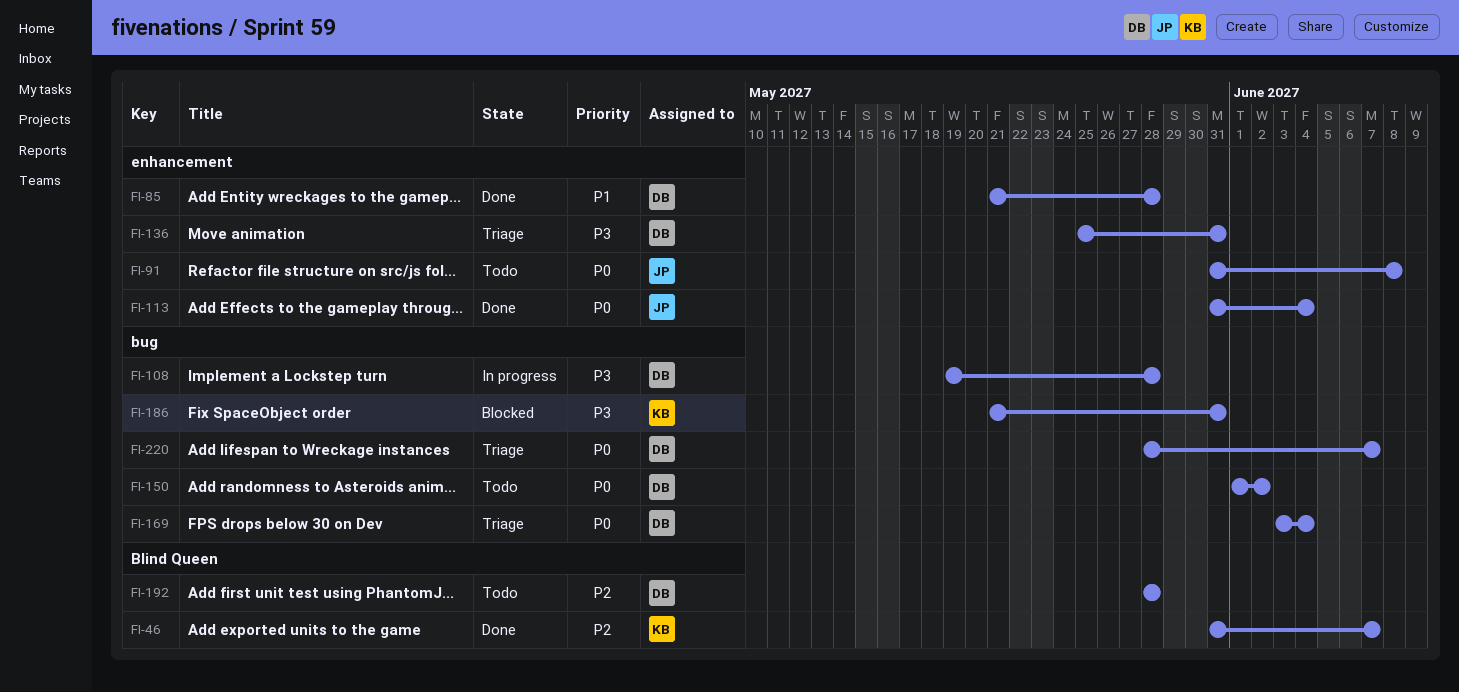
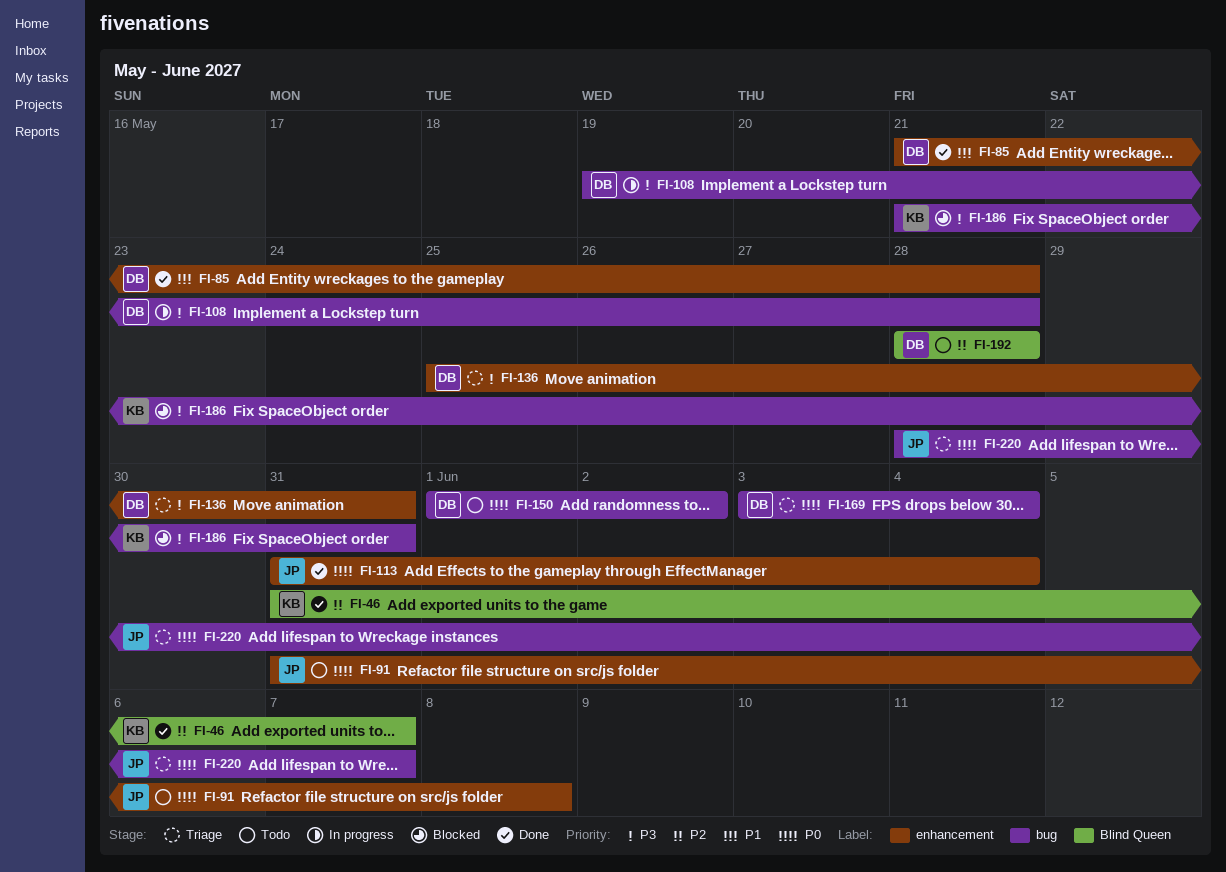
FI-220, owner: DB -> JP

